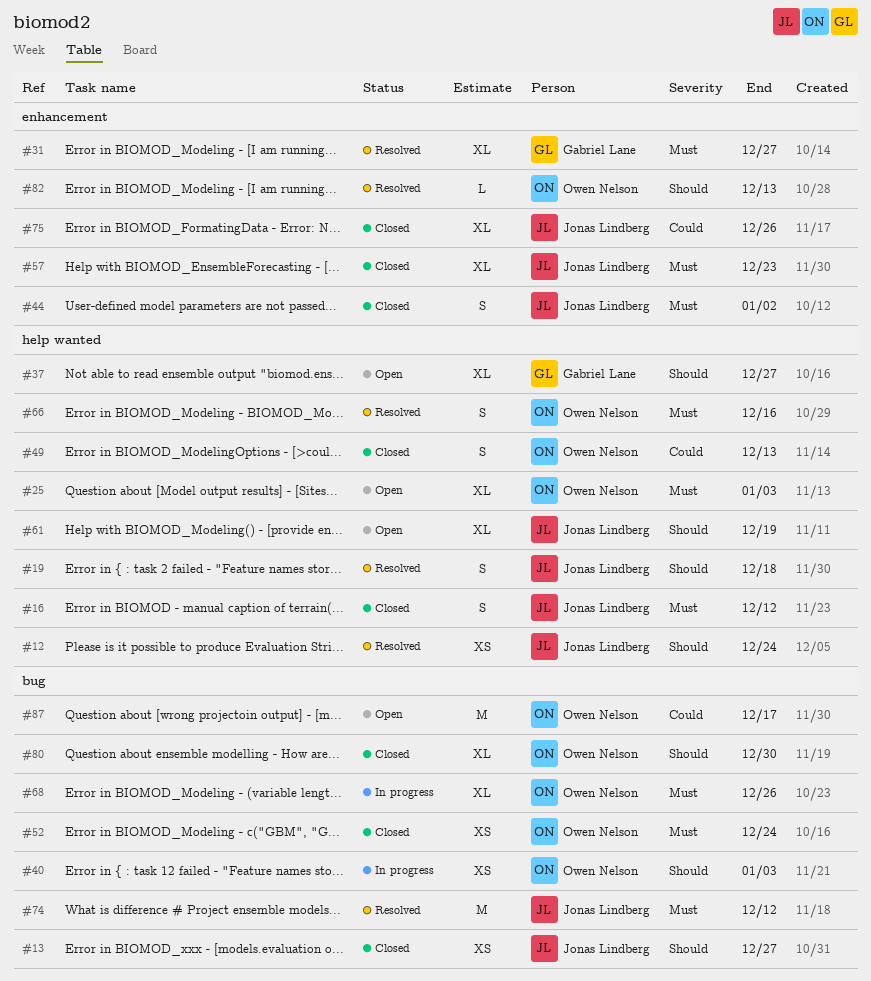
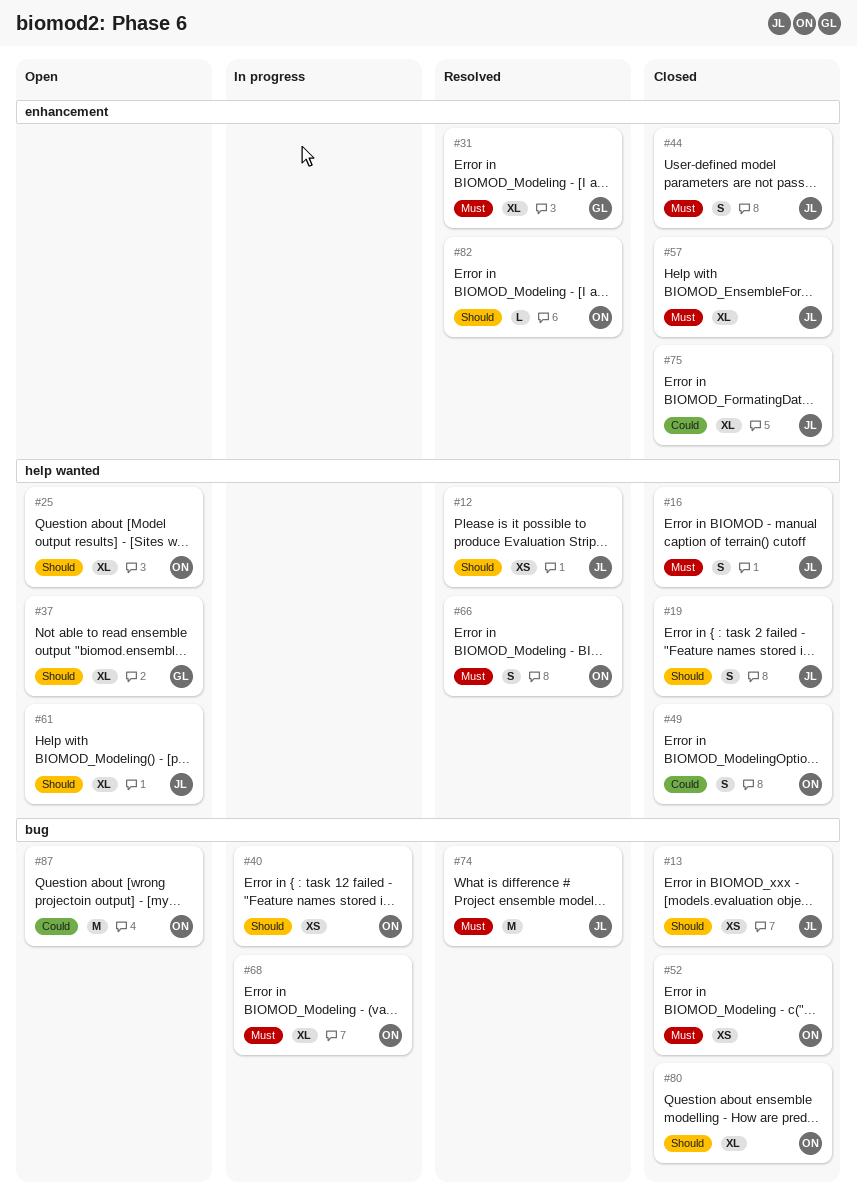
#19, status: Resolved -> Closed
#25, priority: Must -> Should

